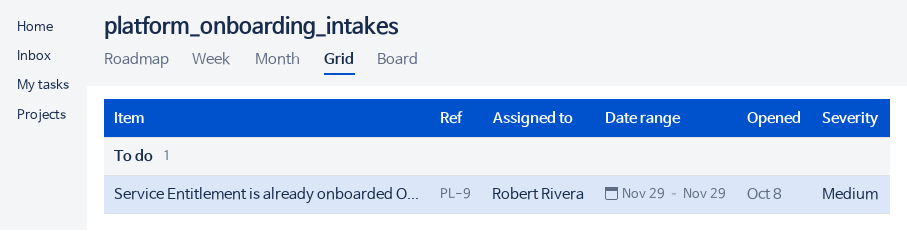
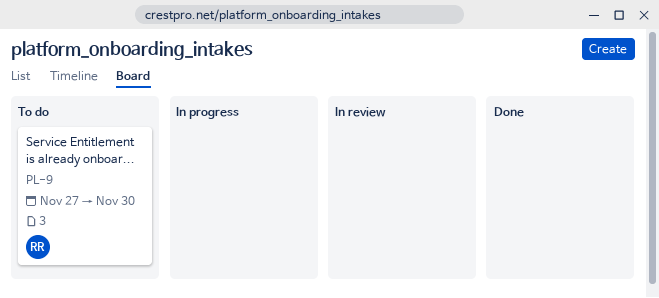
PL-9, start: Nov 29 -> Nov 27
PL-9, due: Nov 29 -> Nov 30

